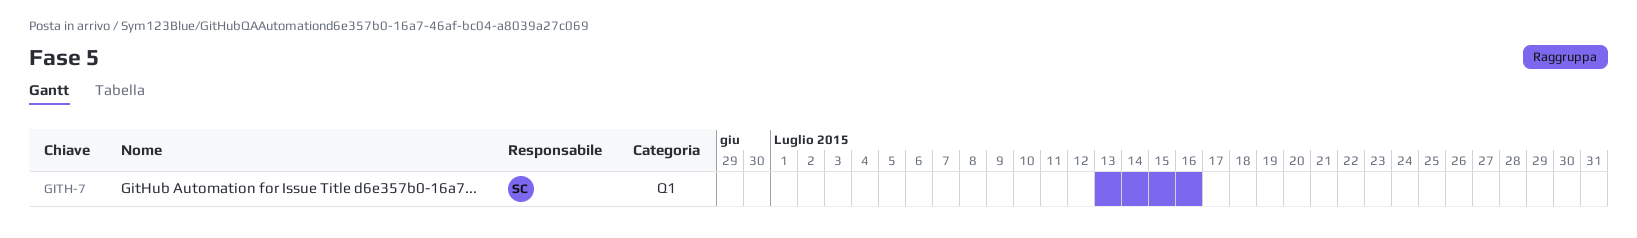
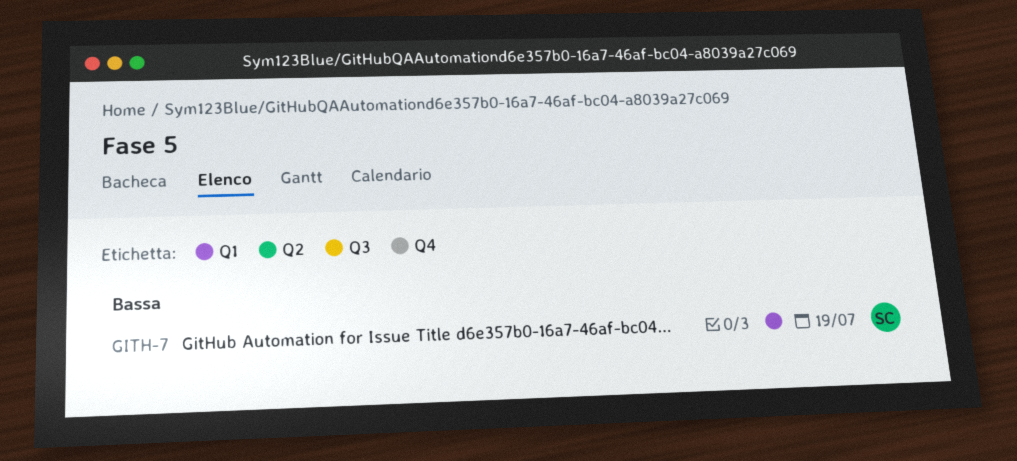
GITH-7, due: Jul 16 -> Jul 19

